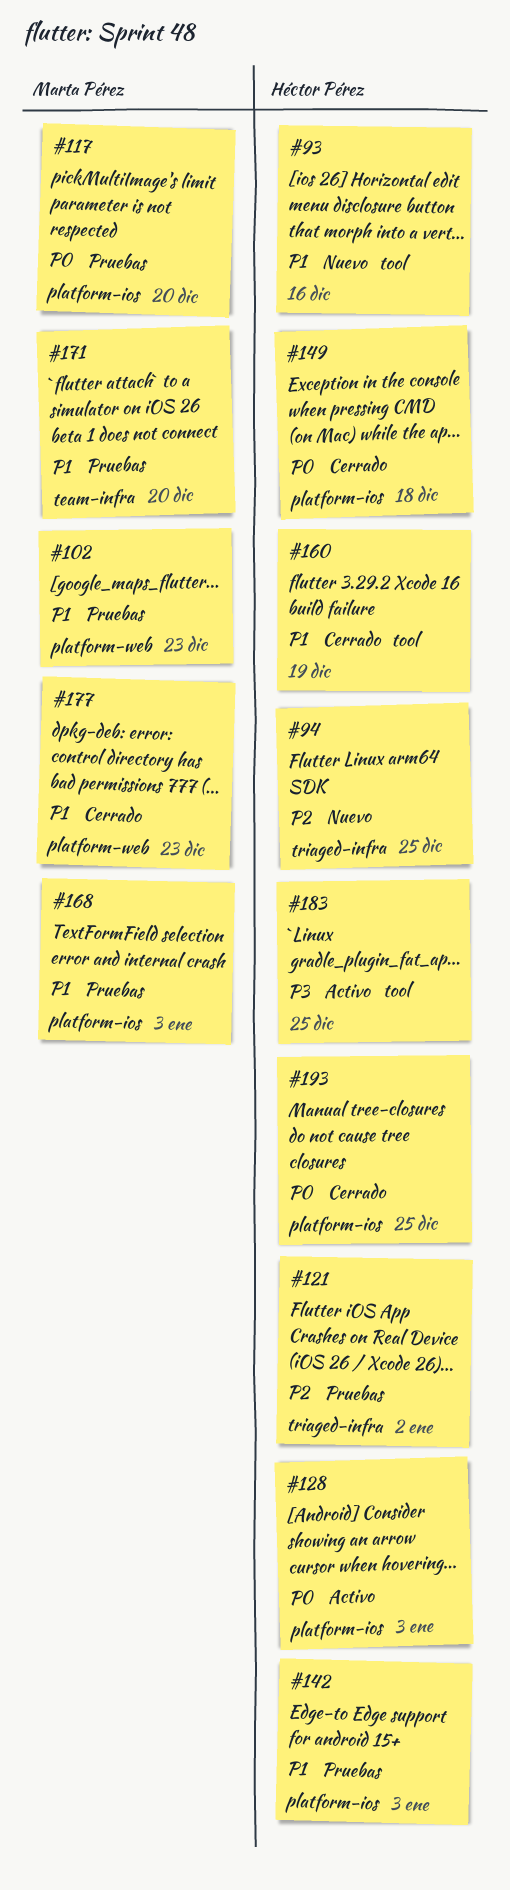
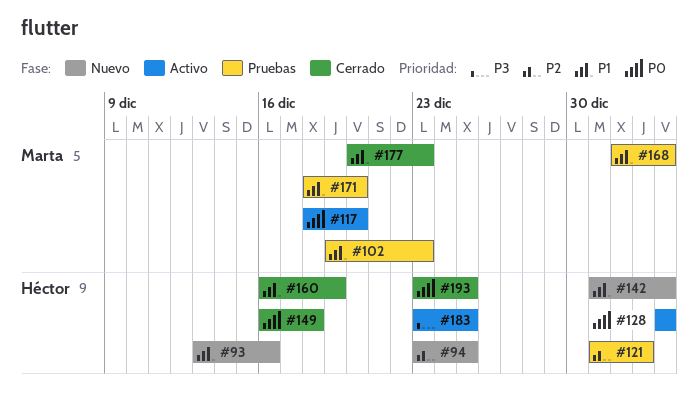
#117, status: Pruebas -> Activo
#142, status: Pruebas -> Nuevo

